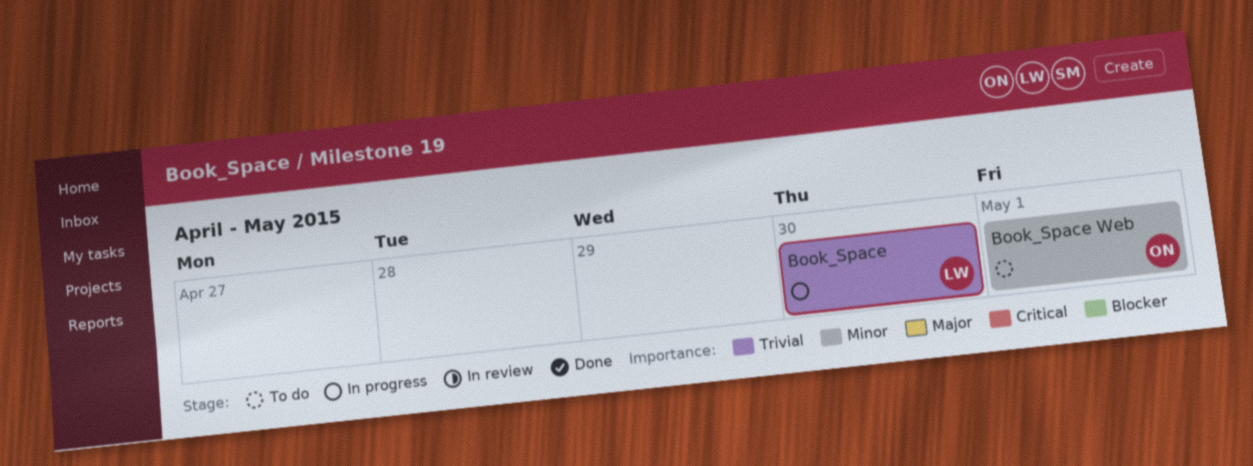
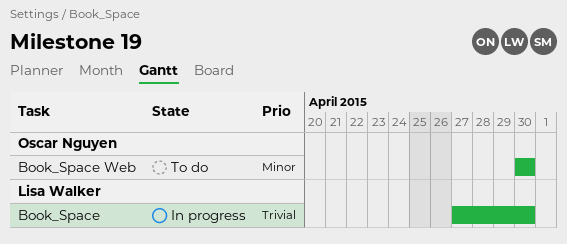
Book_Space Web, due: May 1 -> Apr 30

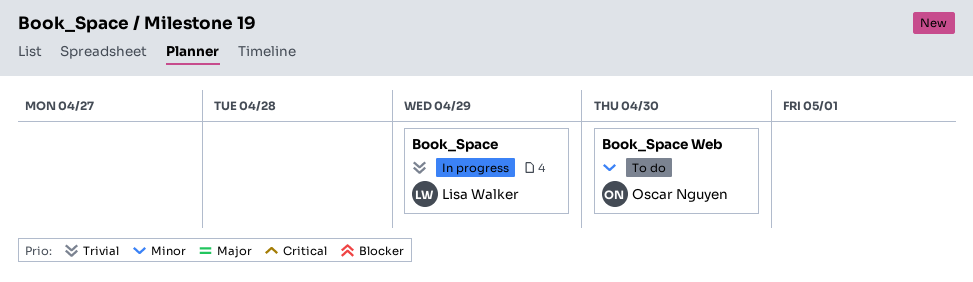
Book_Space, due: Apr 30 -> Apr 29

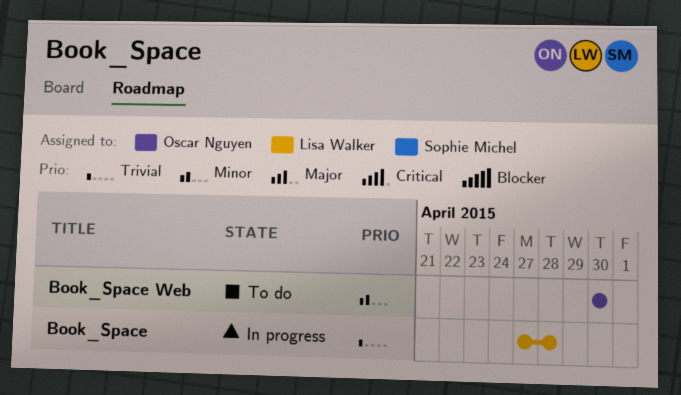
Book_Space, due: Apr 29 -> Apr 28

